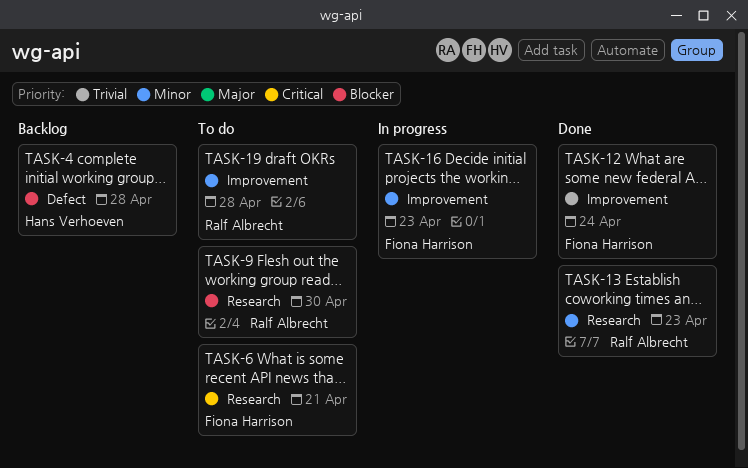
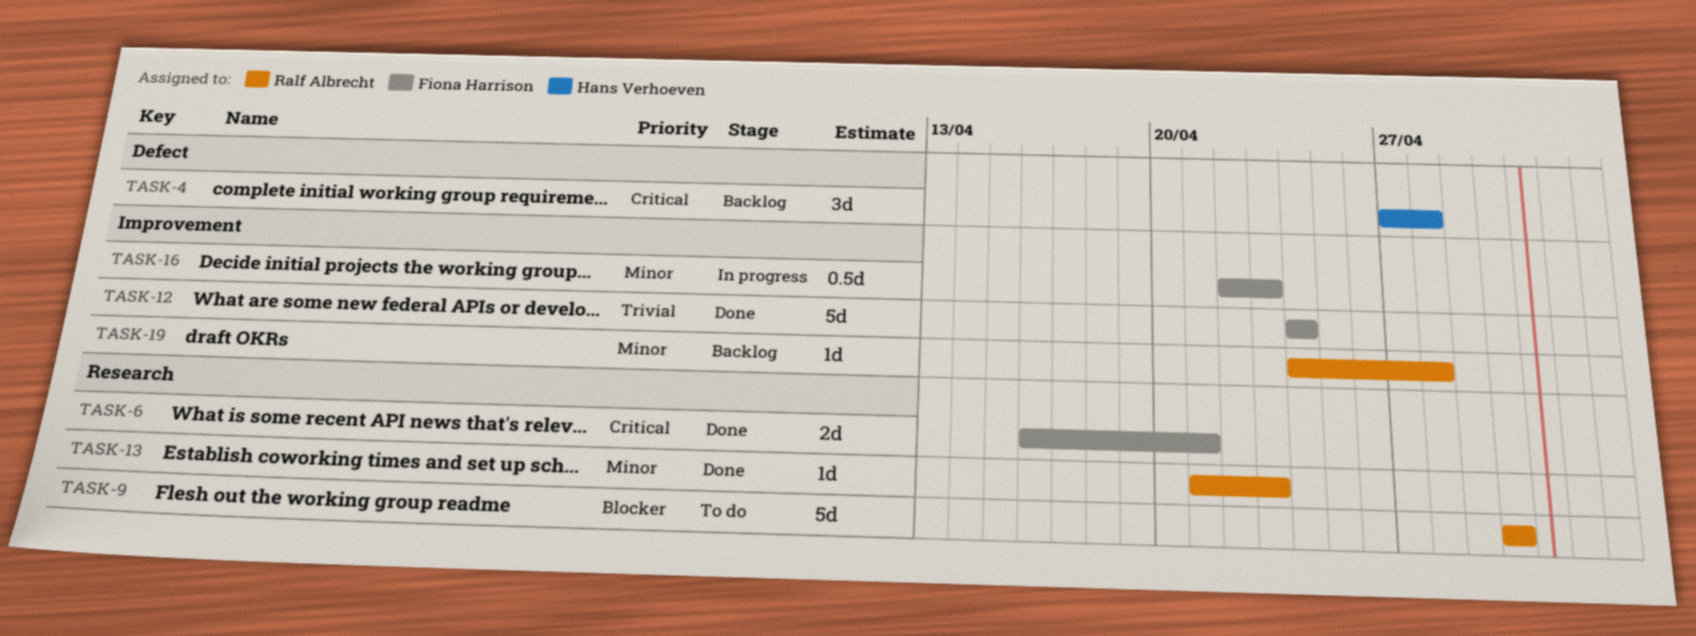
TASK-4, priority: Blocker -> Critical
TASK-6, status: To do -> Done
TASK-19, status: To do -> Backlog

